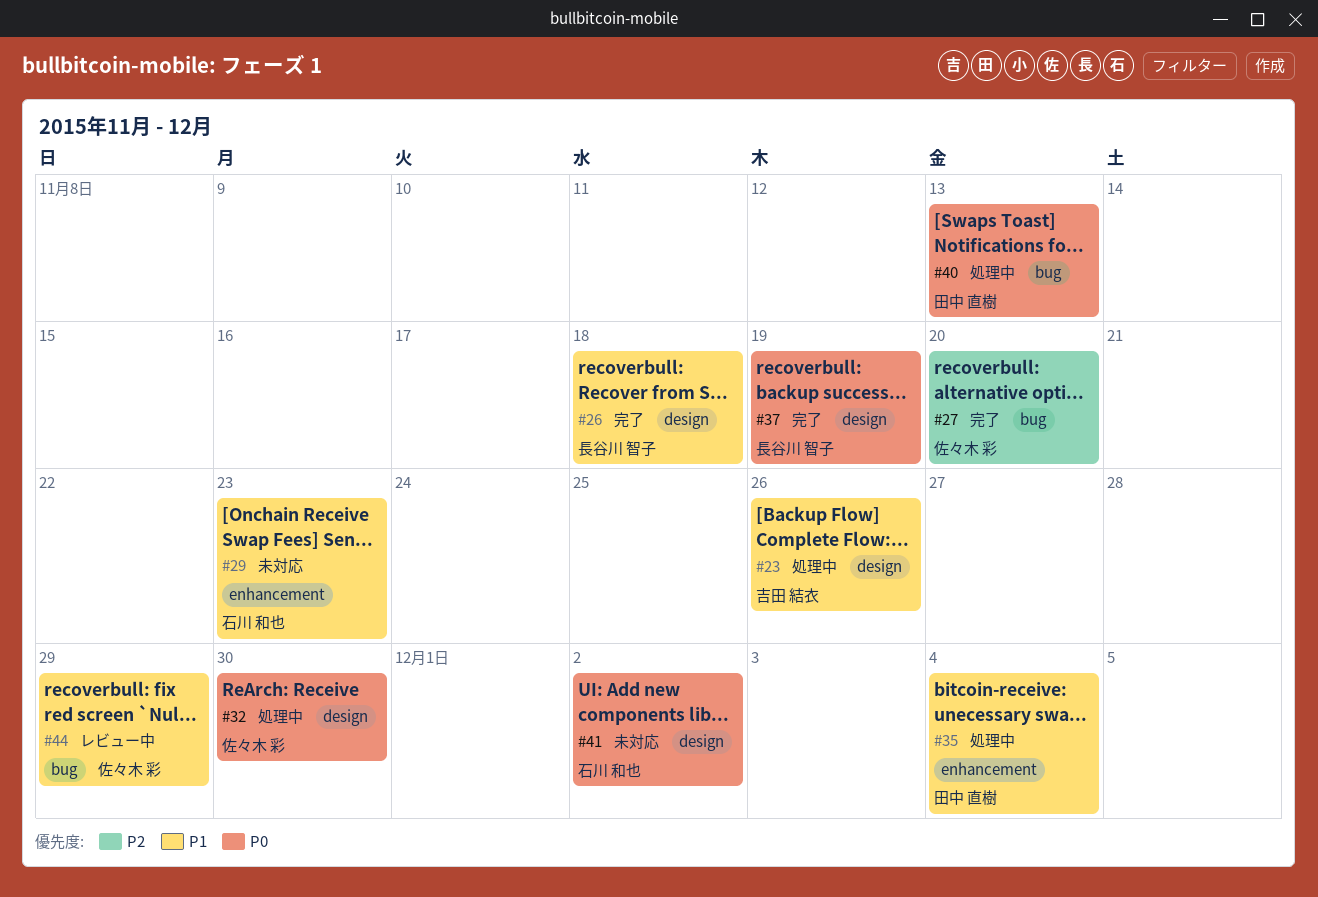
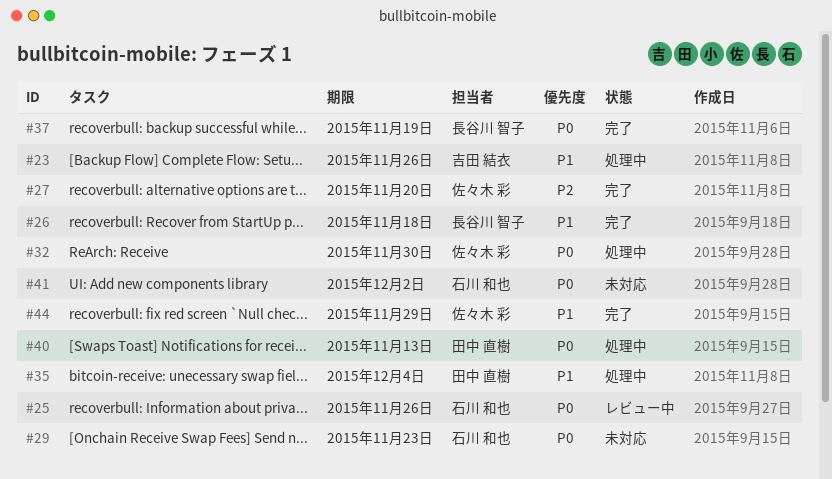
#25: none -> present
#29, priority: P1 -> P0
#44, status: レビュー中 -> 完了

